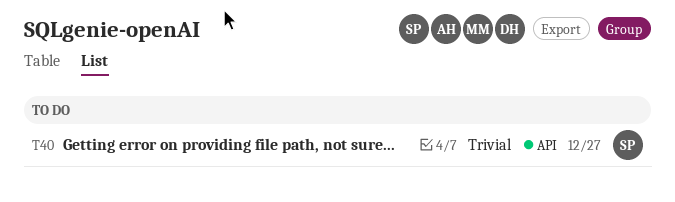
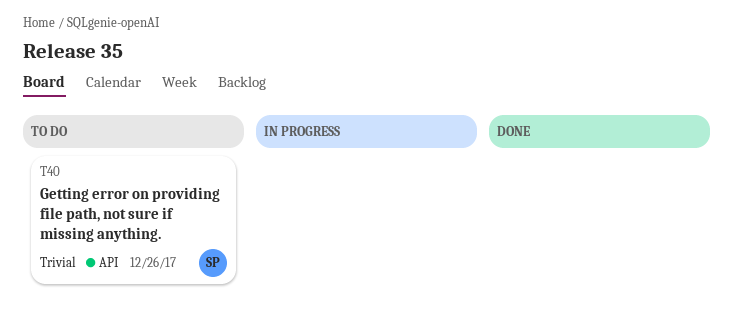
T40, due: Dec 27 -> Dec 26

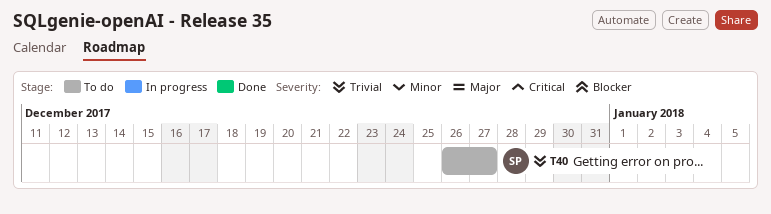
T40, due: Dec 26 -> Dec 27

